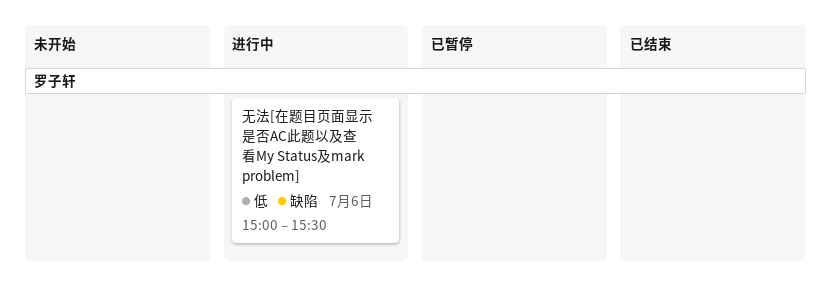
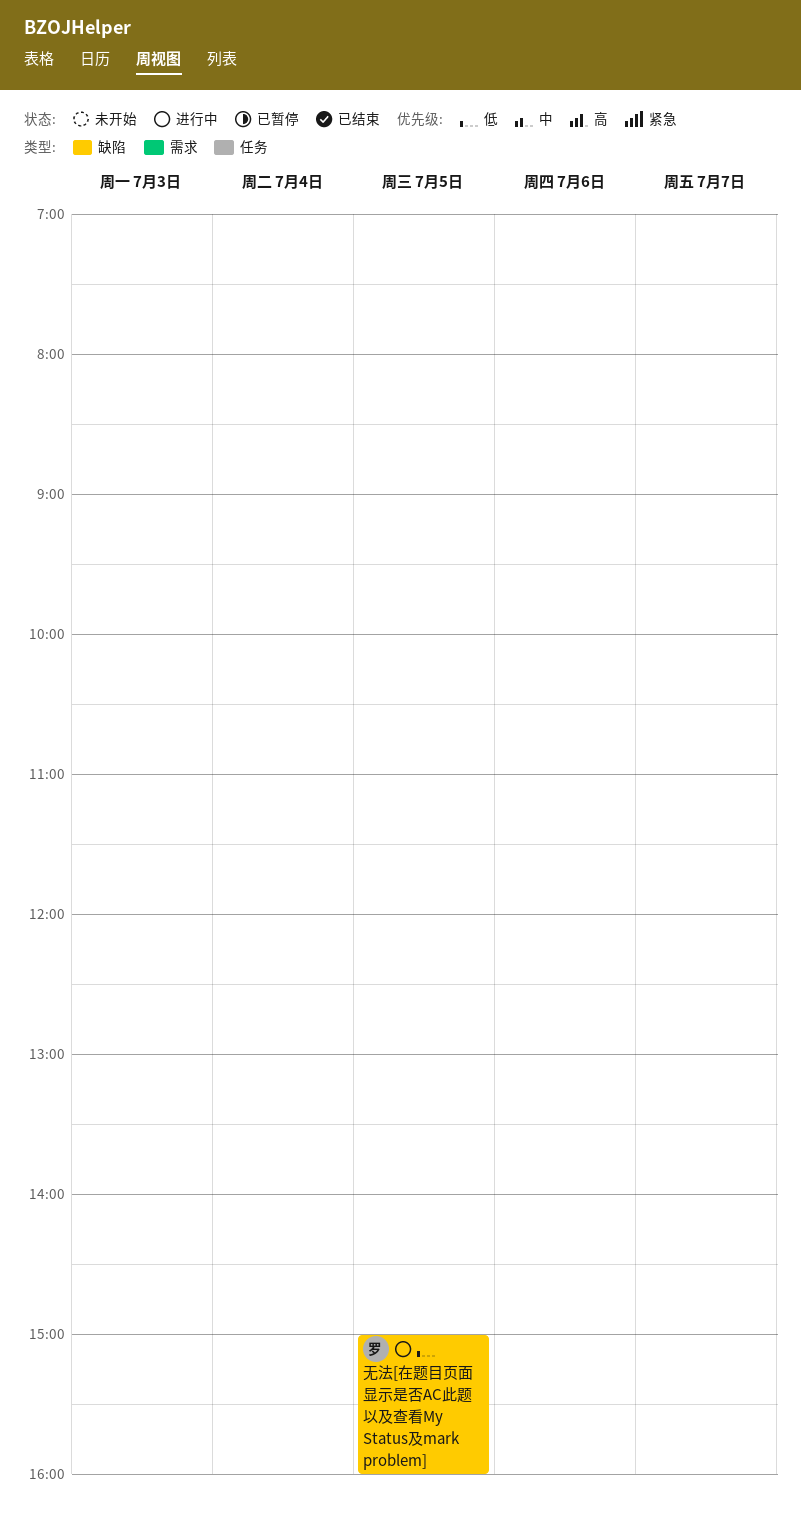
无法[在题目页面显示是否AC此题以及查看My Status及mark problem], day: Jul 6 -> Jul 5
无法[在题目页面显示是否AC此题以及查看My Status及mark problem], ends: 15:30 -> 16:00

